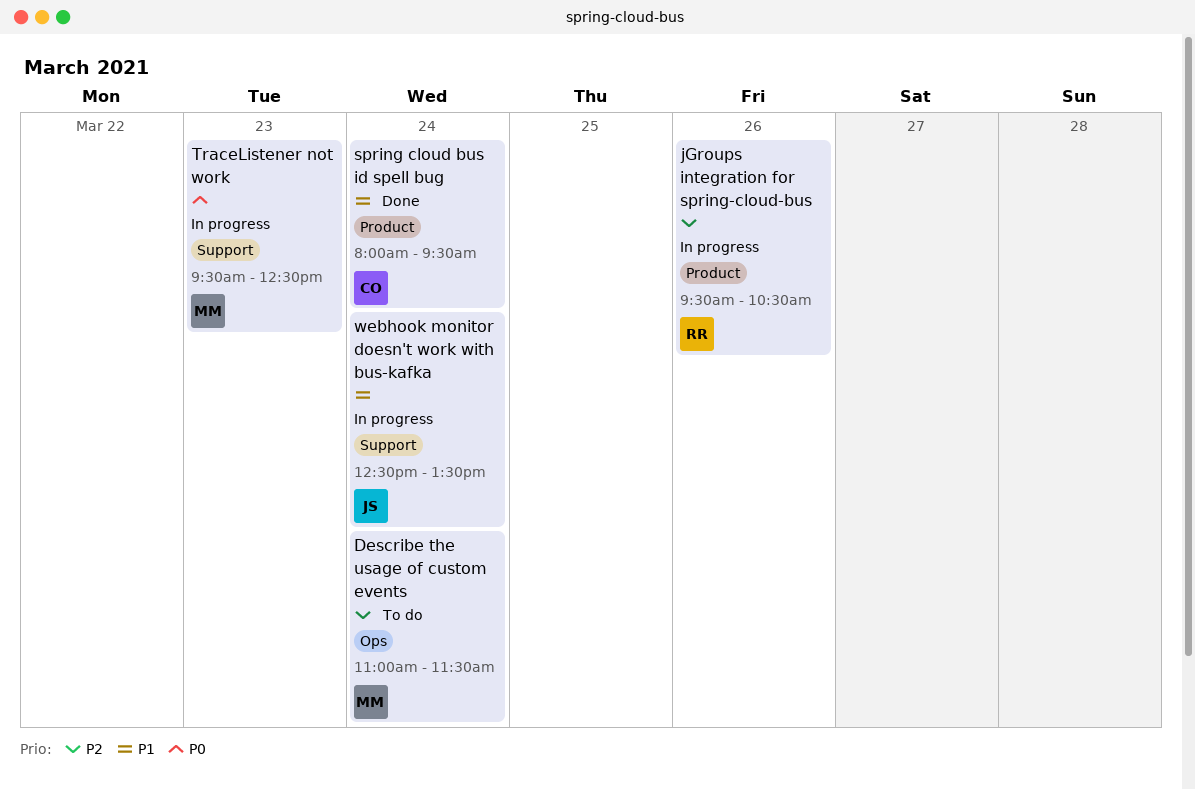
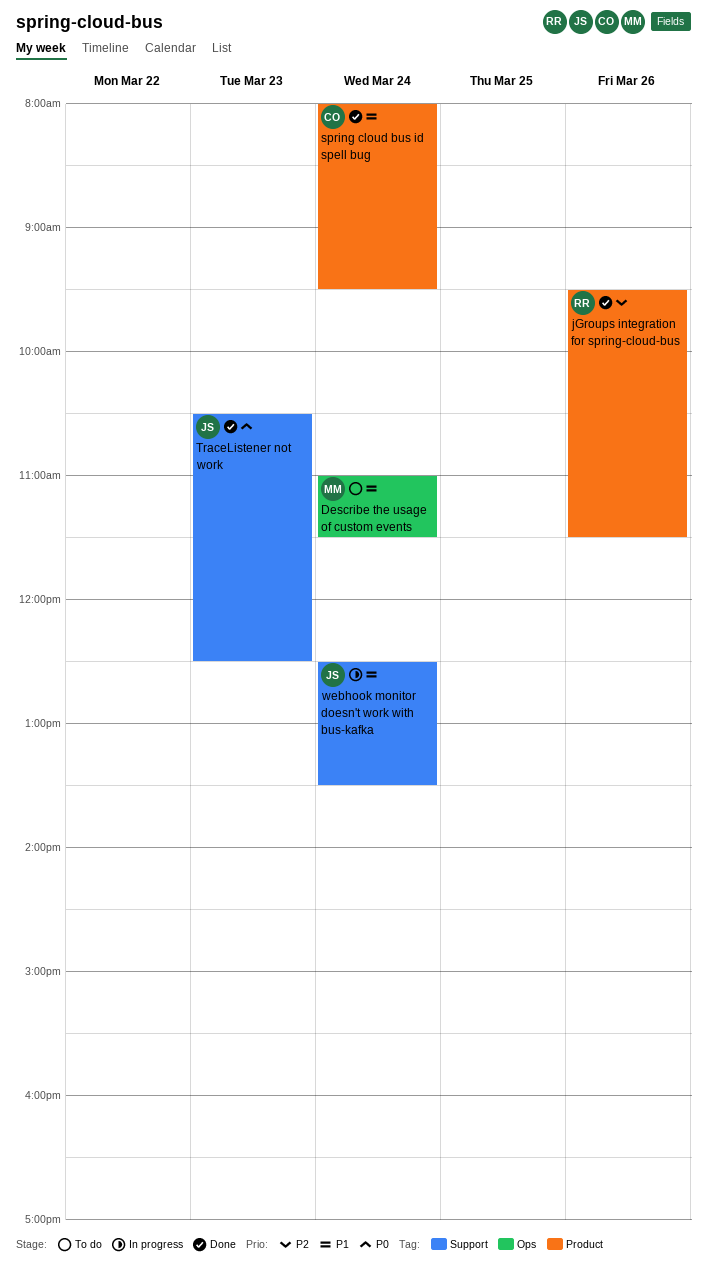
Describe the usage of custom events, priority: P2 -> P1
jGroups integration for spring-cloud-bus, status: In progress -> Done
jGroups integration for spring-cloud-bus, ends: 10:30 -> 11:30
TraceListener not work, status: In progress -> Done
TraceListener not work, owner: MM -> JS
TraceListener not work, begins: 09:30 -> 10:30

